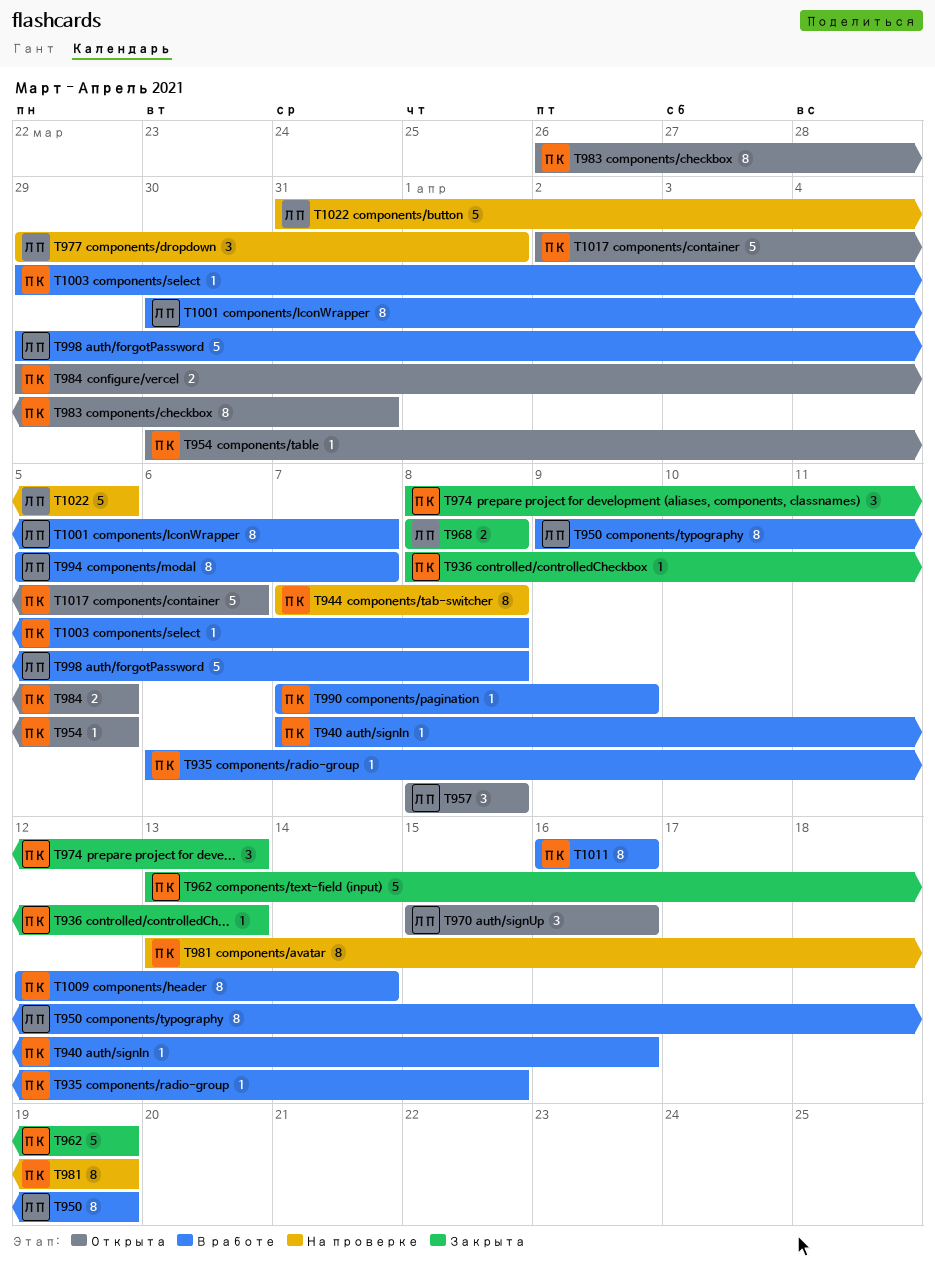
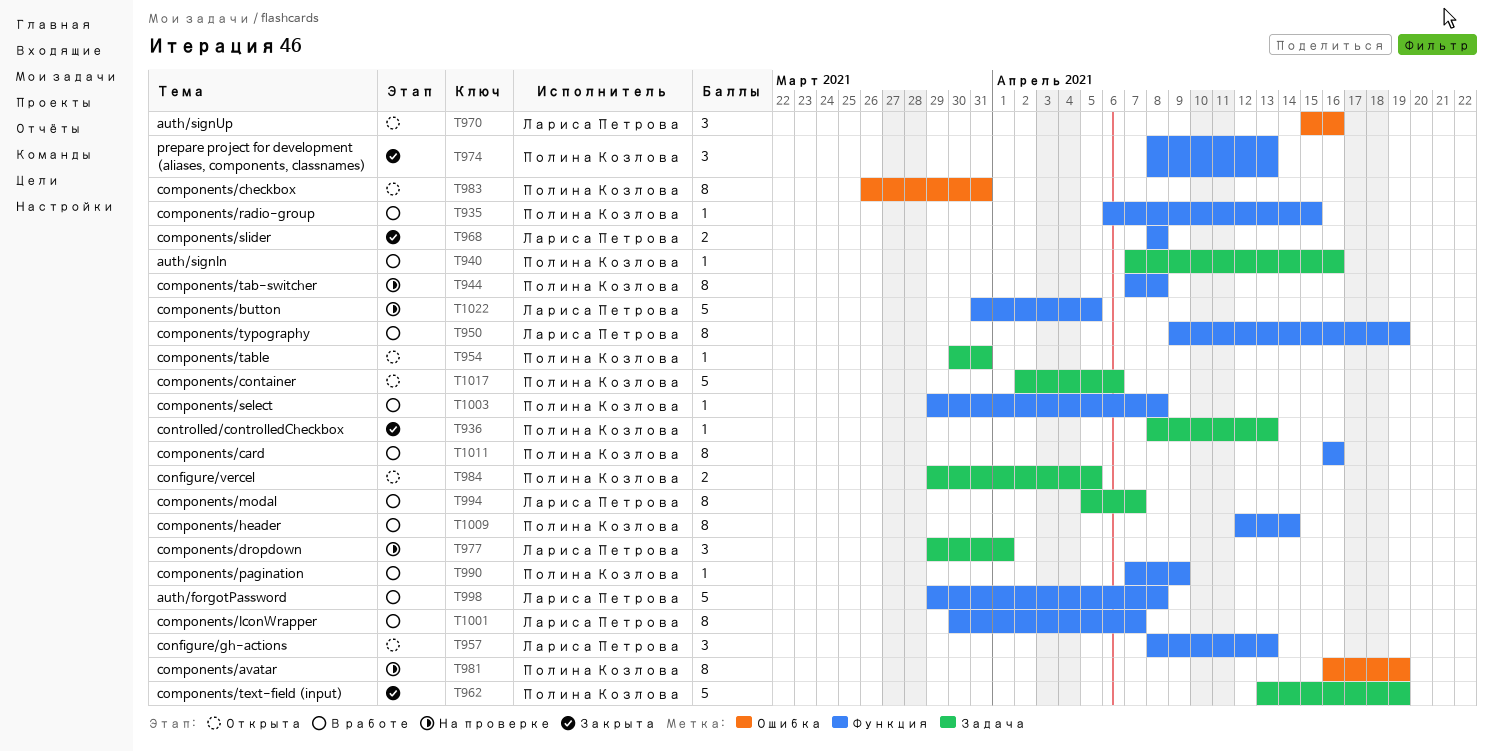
T954, due: Apr 5 -> Mar 31
T957, due: Apr 8 -> Apr 13
T981, start: Apr 13 -> Apr 16

